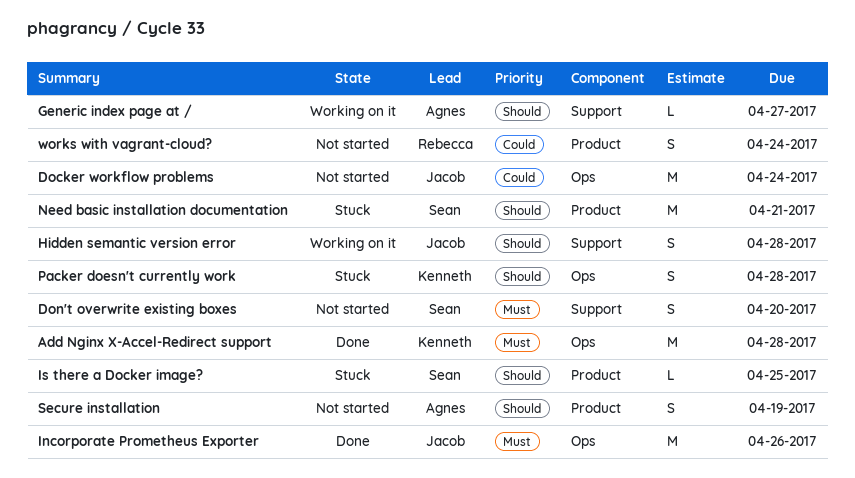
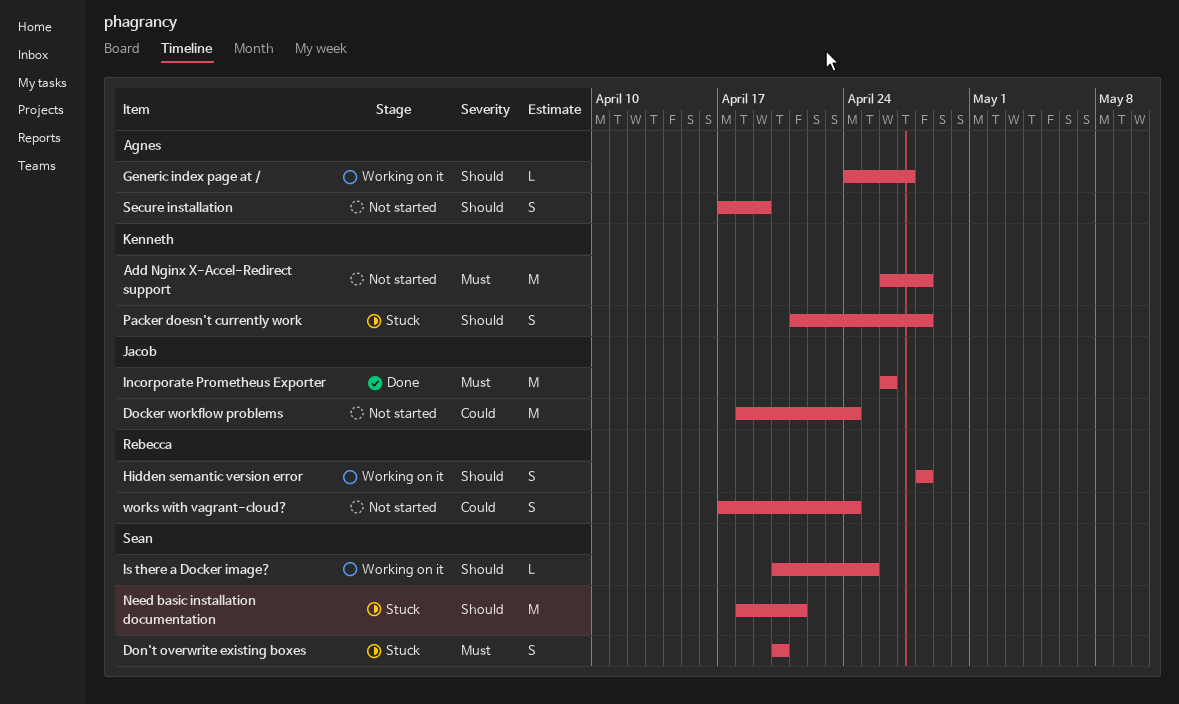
Add Nginx X-Accel-Redirect support, status: Done -> Not started
Don't overwrite existing boxes, status: Not started -> Stuck
Hidden semantic version error, owner: Jacob -> Rebecca
Is there a Docker image?, status: Stuck -> Working on it

